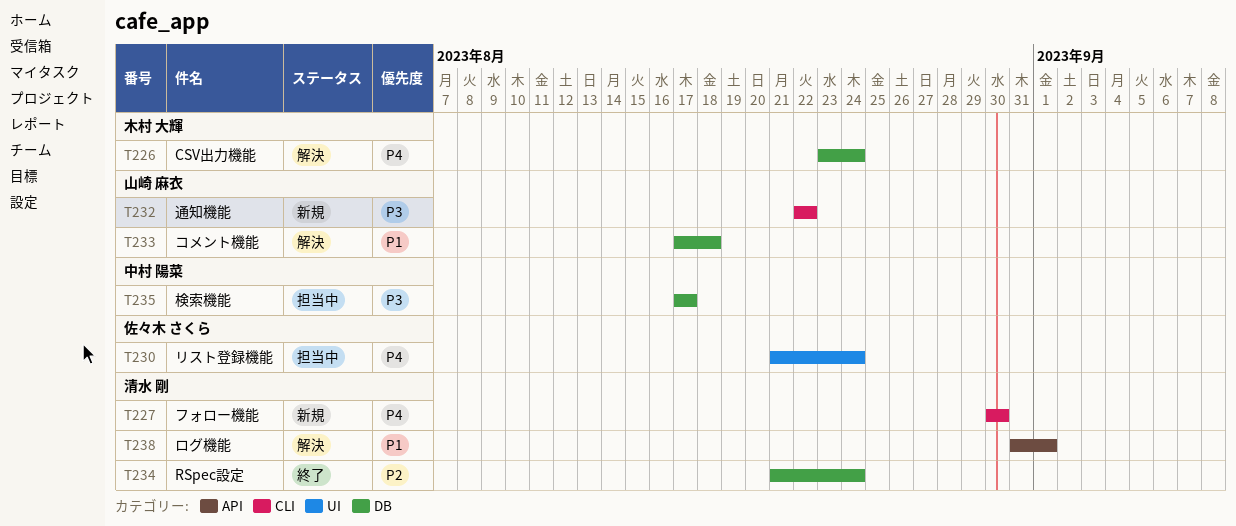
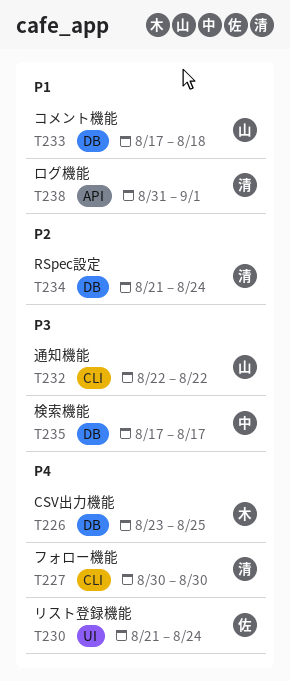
T226, due: Aug 24 -> Aug 25

